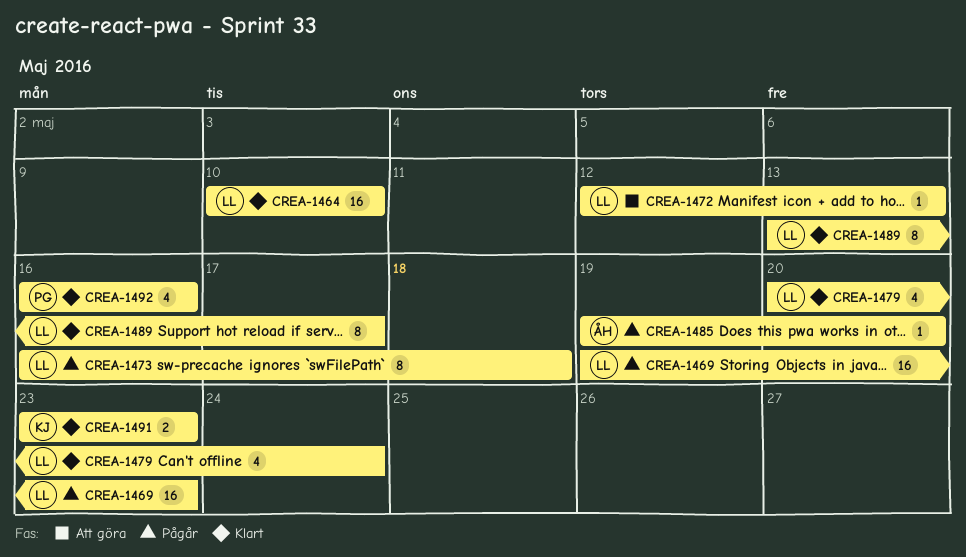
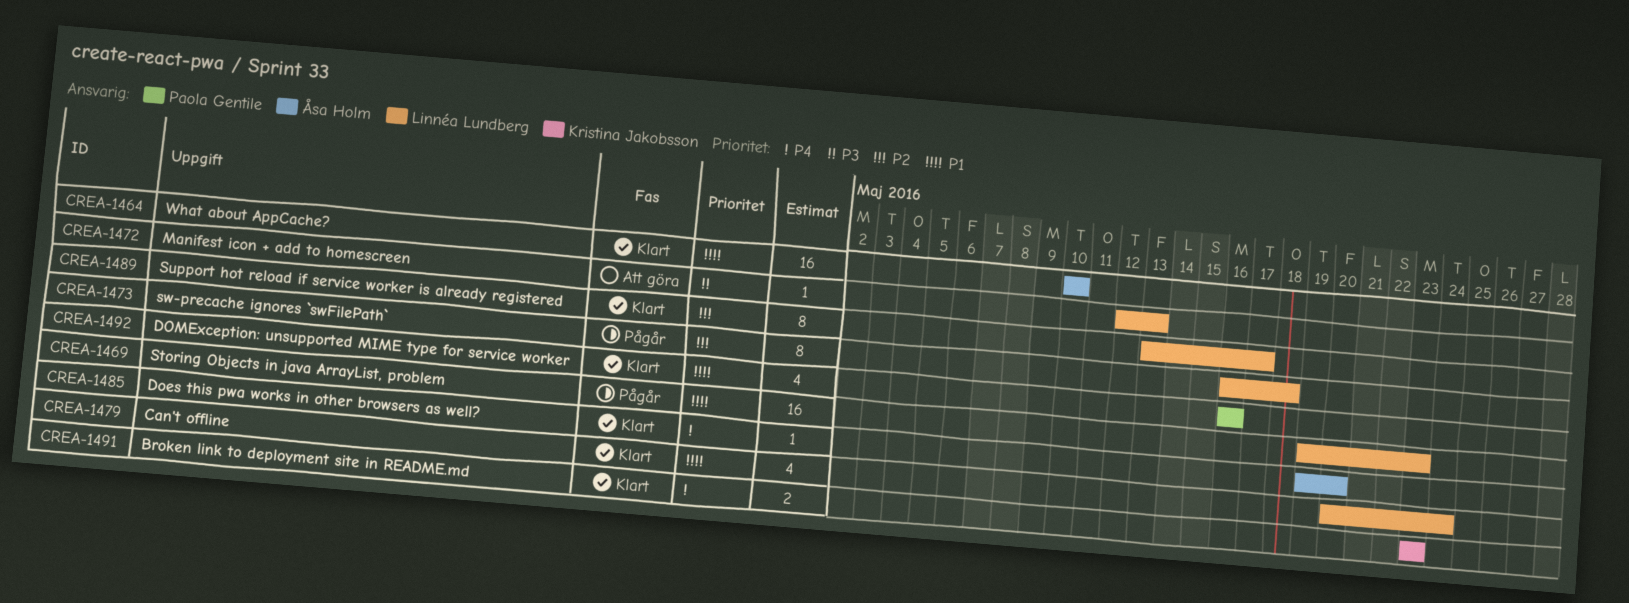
CREA-1464, owner: Linnéa Lundberg -> Åsa Holm
CREA-1485, status: Pågår -> Klart

